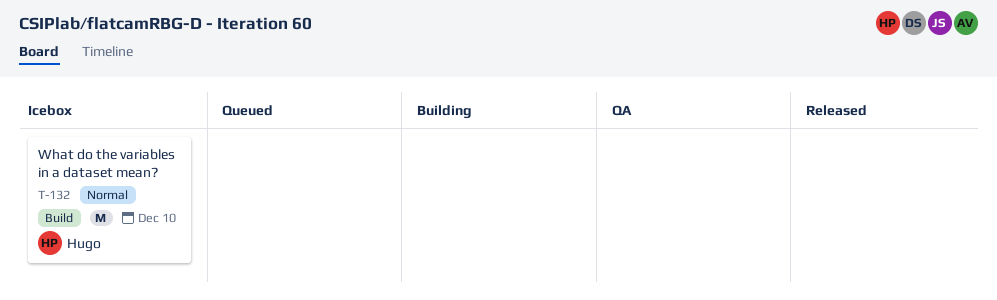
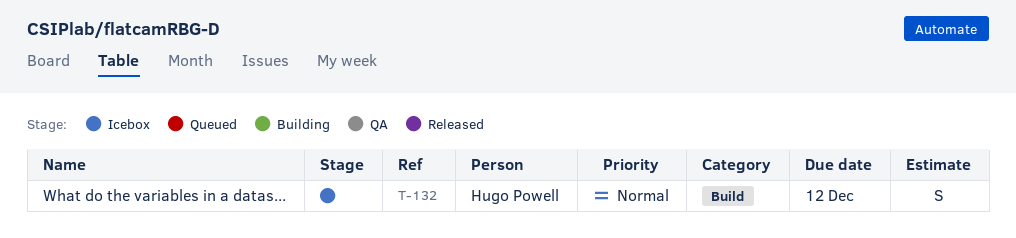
T-132, estimate: M -> S
T-132, due: Dec 10 -> Dec 12

